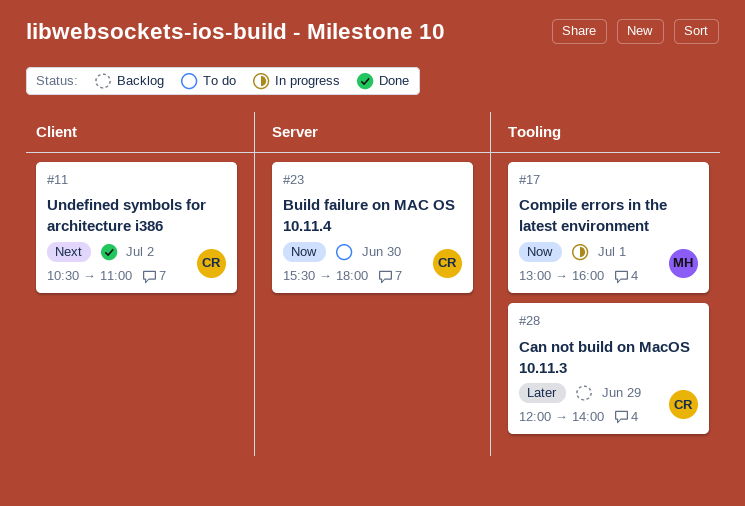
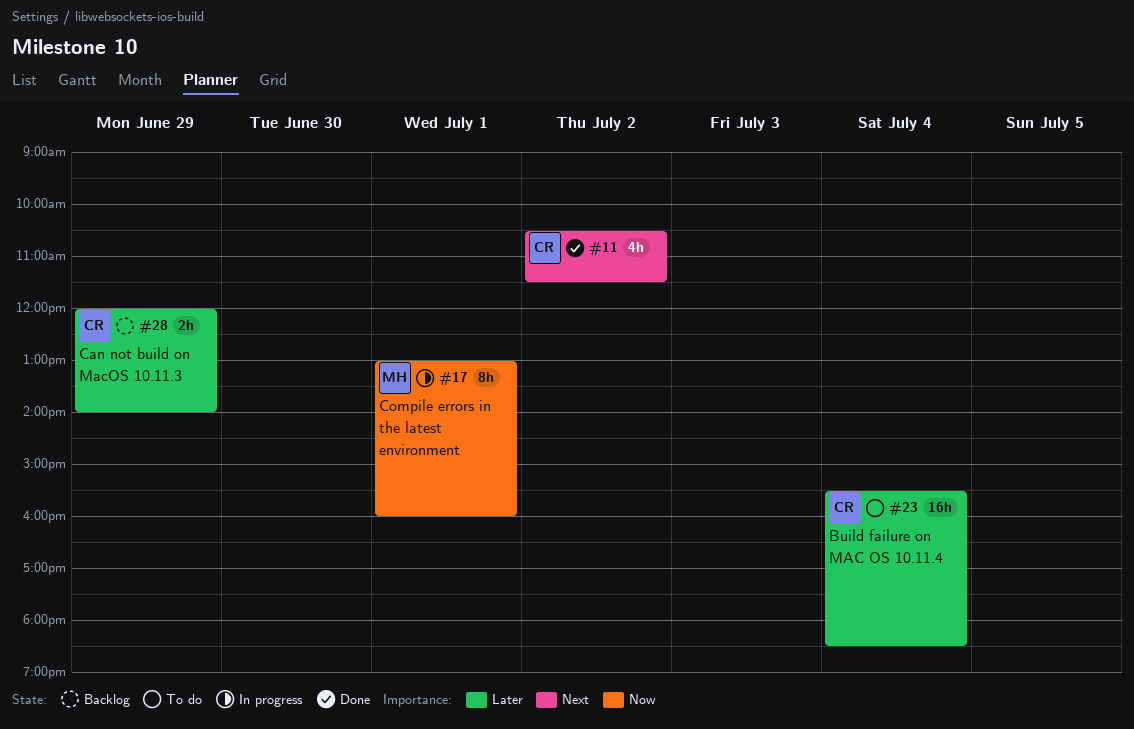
#11, ends: 11:00 -> 11:30
#23, priority: Now -> Later
#23, day: Jun 30 -> Jul 4
#23, ends: 18:00 -> 18:30

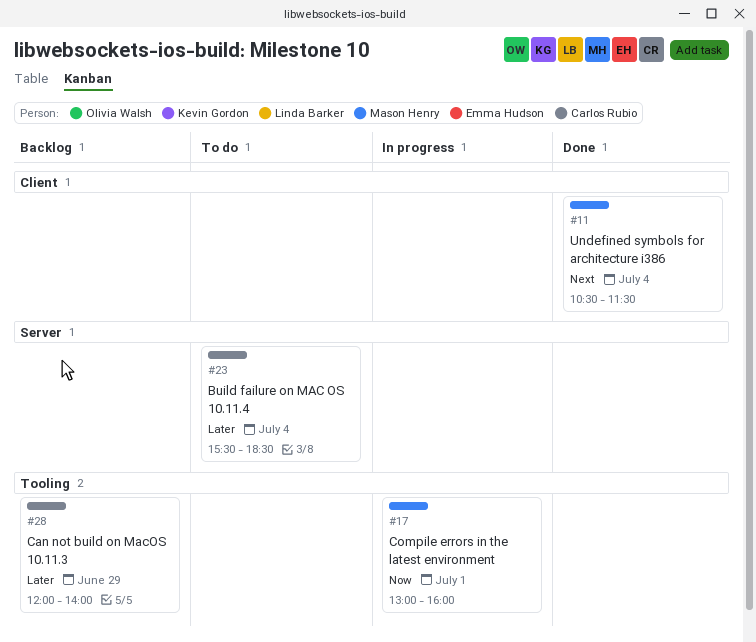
#11, owner: Carlos Rubio -> Mason Henry
#11, day: Jul 2 -> Jul 4

